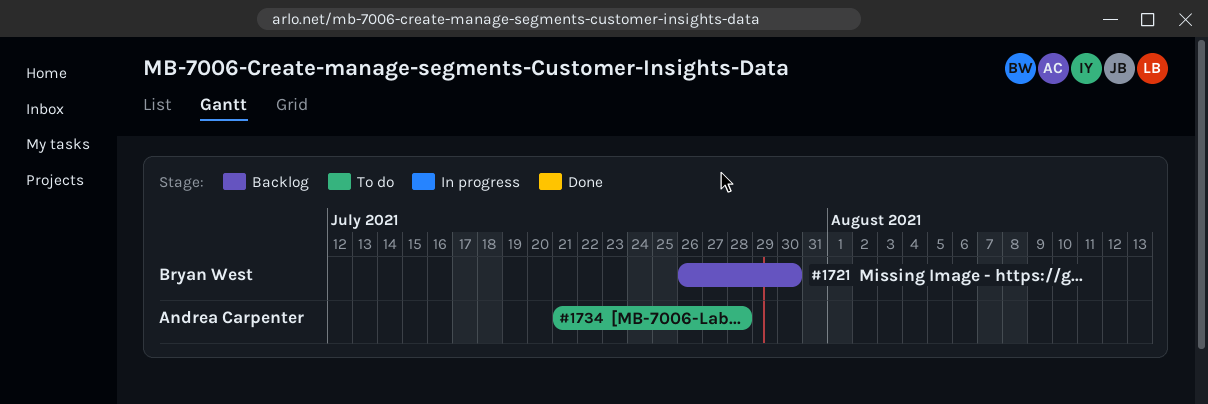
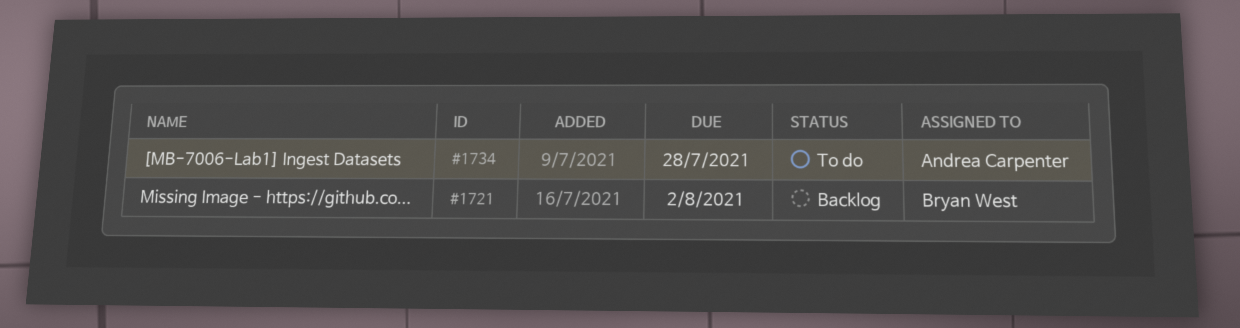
#1721, due: Jul 30 -> Aug 2

